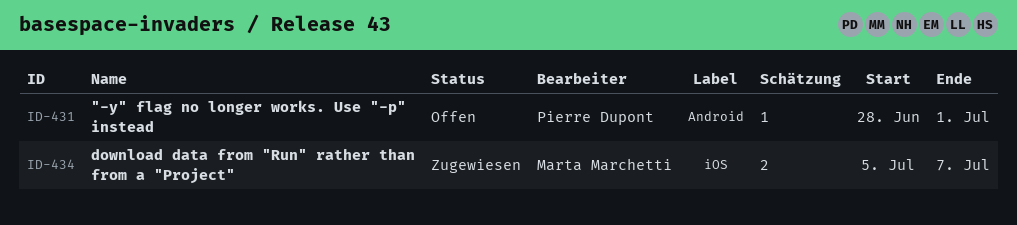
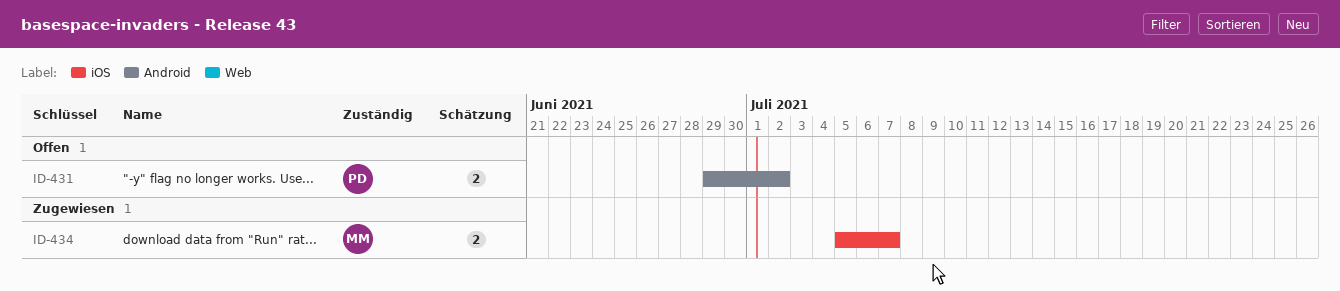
ID-431, estimate: 1 -> 2
ID-431, start: Jun 28 -> Jun 29
ID-431, due: Jul 1 -> Jul 2

